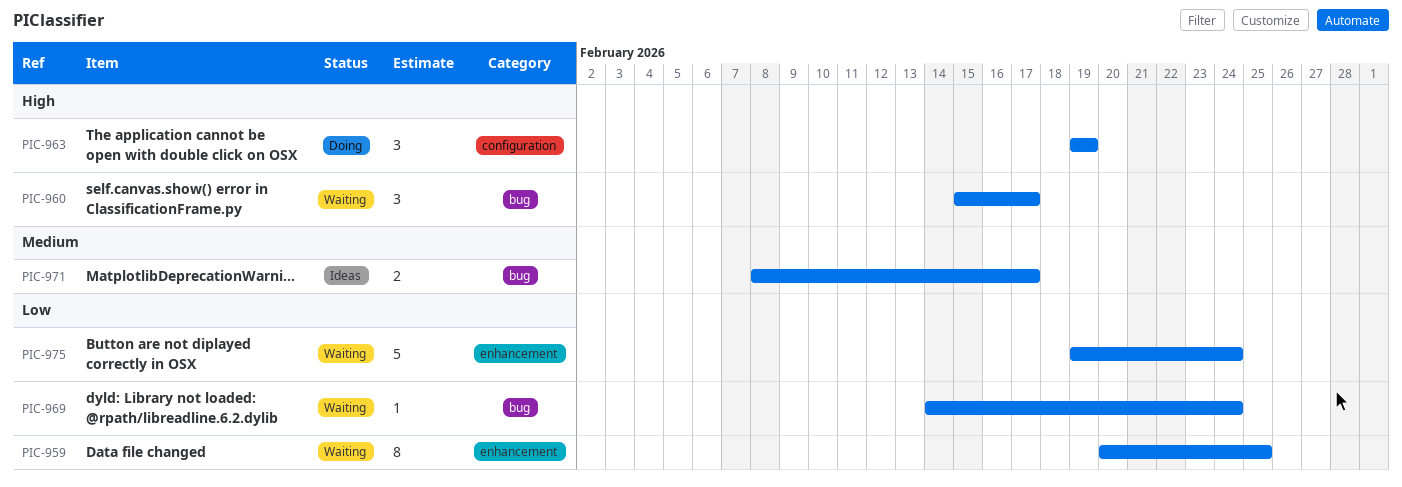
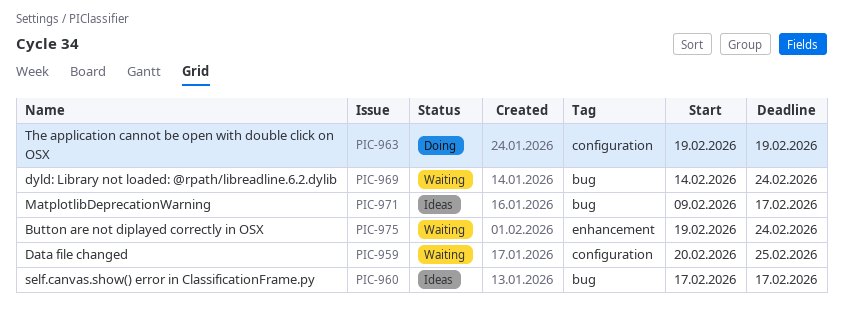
PIC-959, label: enhancement -> configuration
PIC-960, status: Waiting -> Ideas
PIC-960, start: Feb 15 -> Feb 17
PIC-971, start: Feb 8 -> Feb 9

